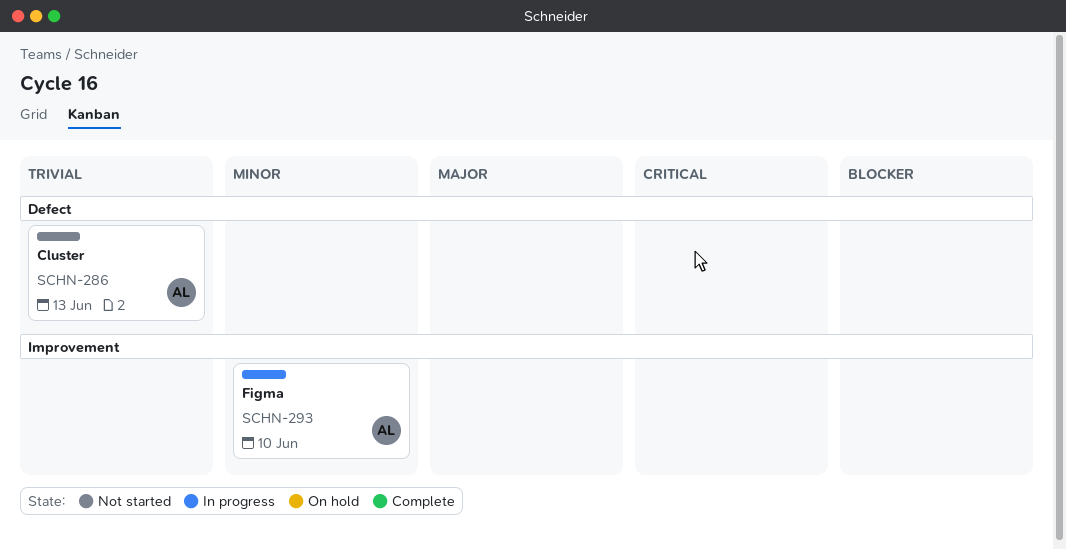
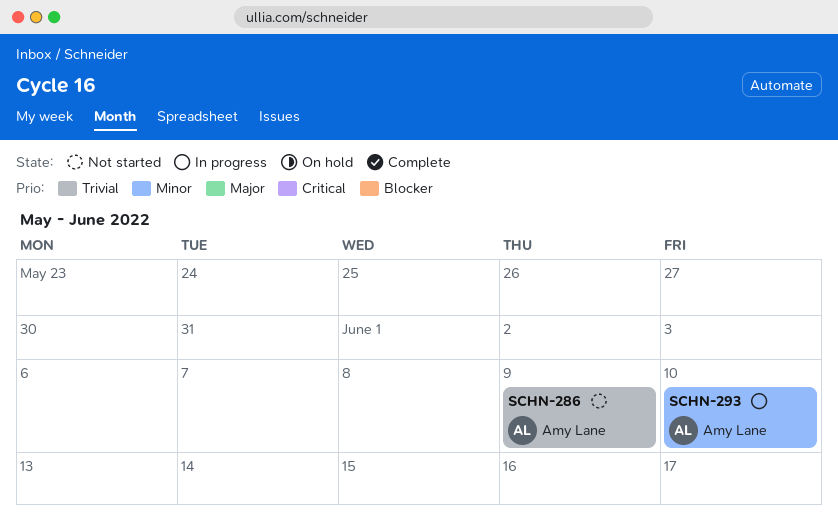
SCHN-286, due: Jun 13 -> Jun 9

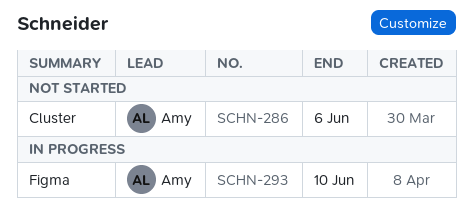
SCHN-286, due: Jun 9 -> Jun 6

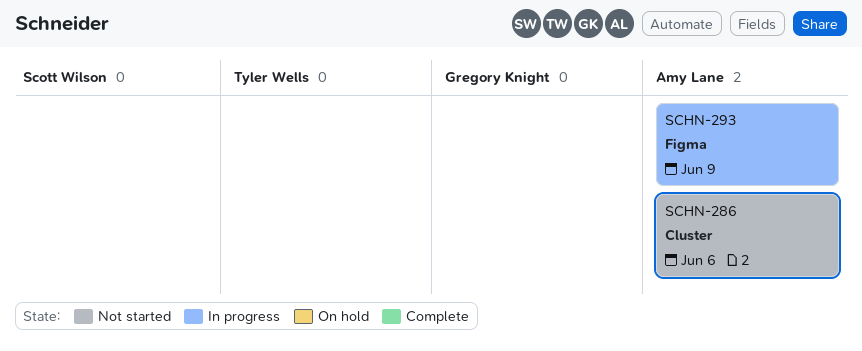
SCHN-293, due: Jun 10 -> Jun 9

